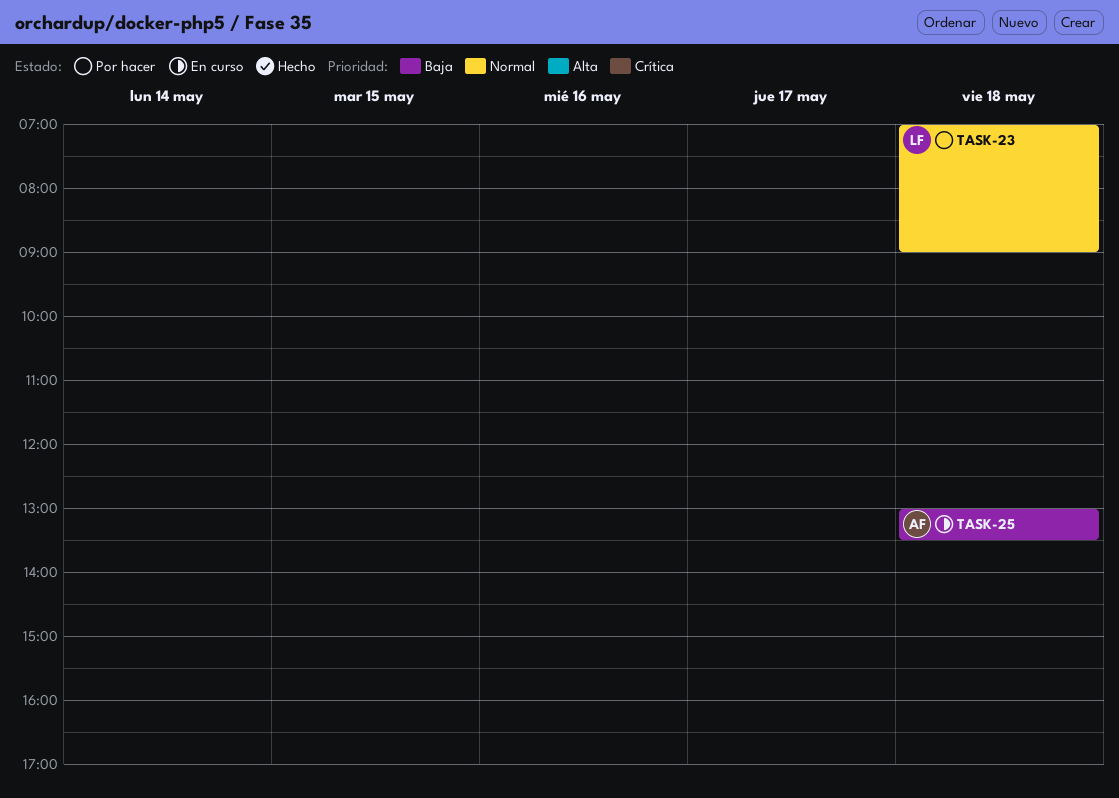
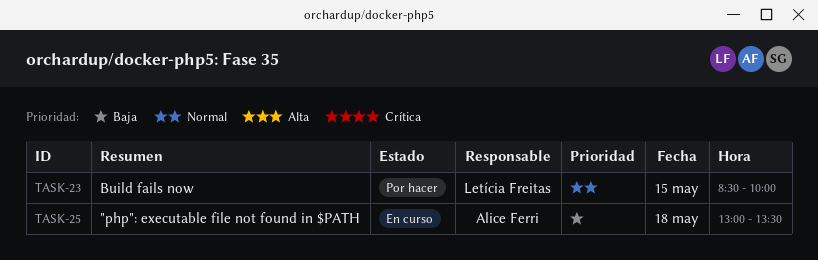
TASK-23, day: May 18 -> May 15
TASK-23, begins: 07:00 -> 08:30
TASK-23, ends: 09:00 -> 10:00

